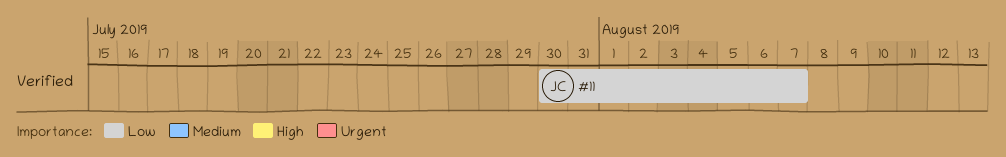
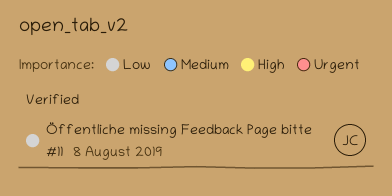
#11, due: Aug 7 -> Aug 8

